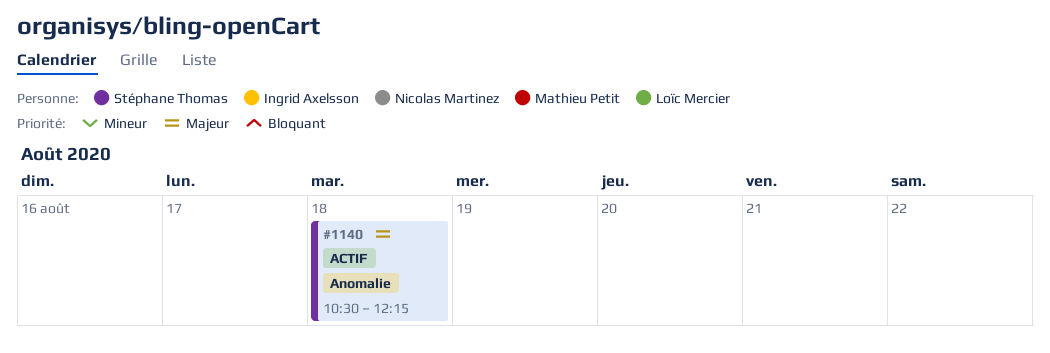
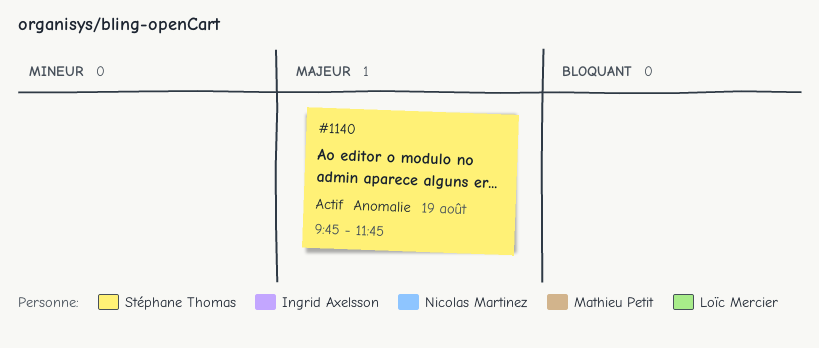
#1140, day: Aug 18 -> Aug 19
#1140, begins: 10:30 -> 09:45
#1140, ends: 12:15 -> 11:45

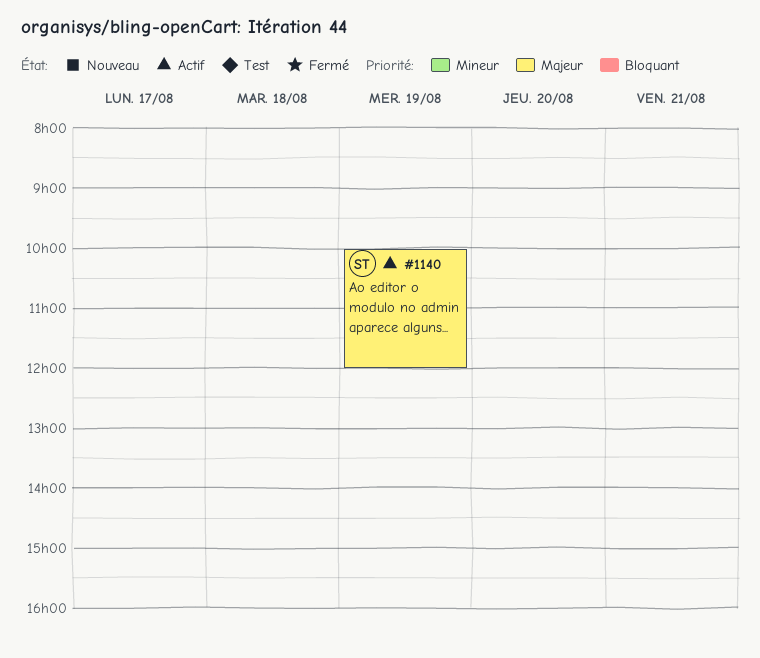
#1140, begins: 09:45 -> 10:00
#1140, ends: 11:45 -> 12:00

